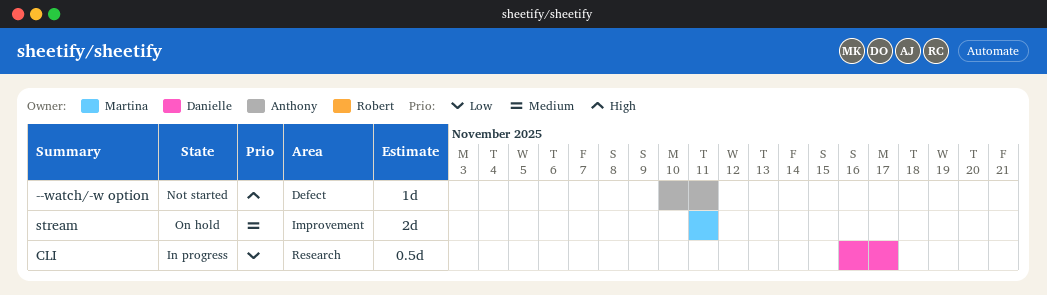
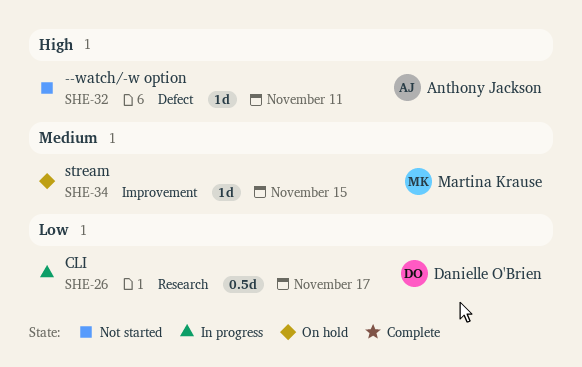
stream, estimate: 2d -> 1d
stream, due: Nov 11 -> Nov 15

